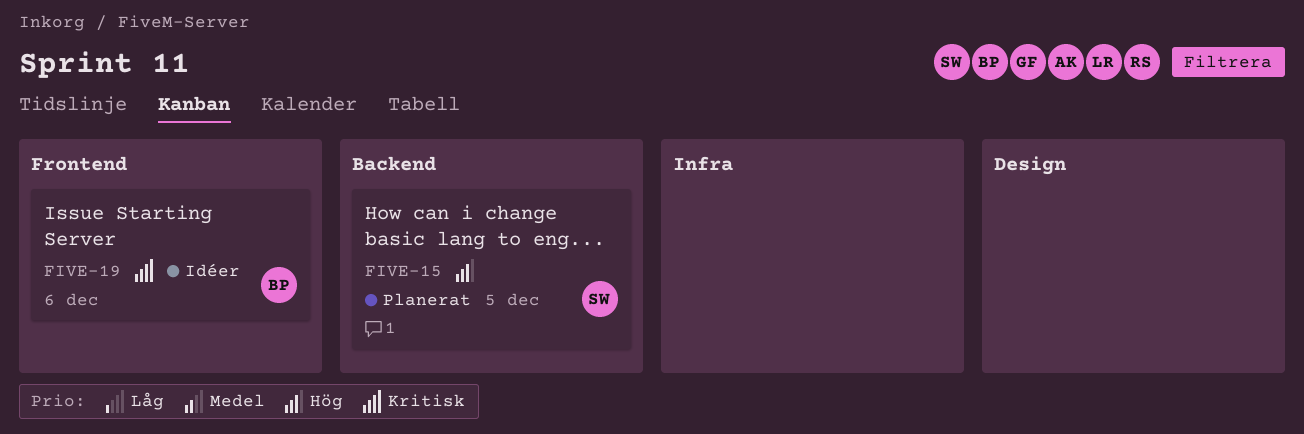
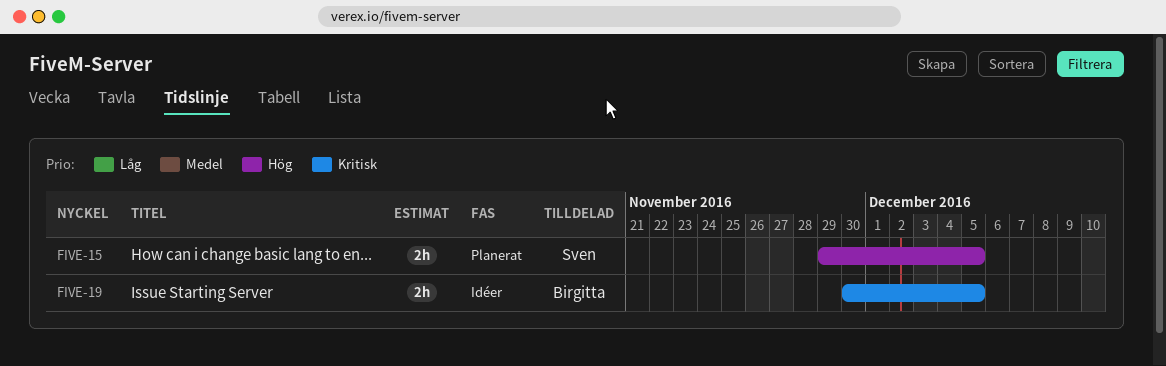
FIVE-19, due: Dec 6 -> Dec 5

